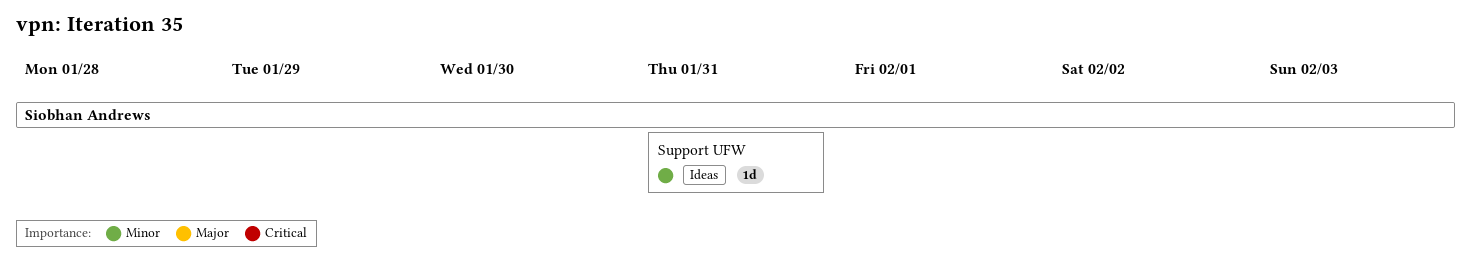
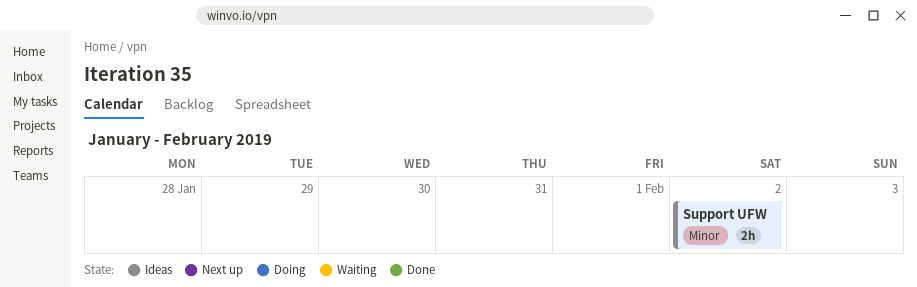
Support UFW, estimate: 1d -> 2h
Support UFW, due: Jan 31 -> Feb 2

